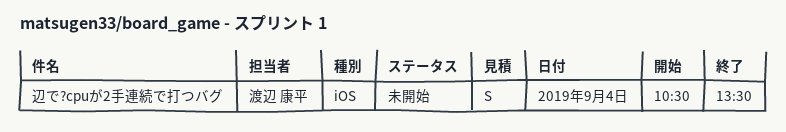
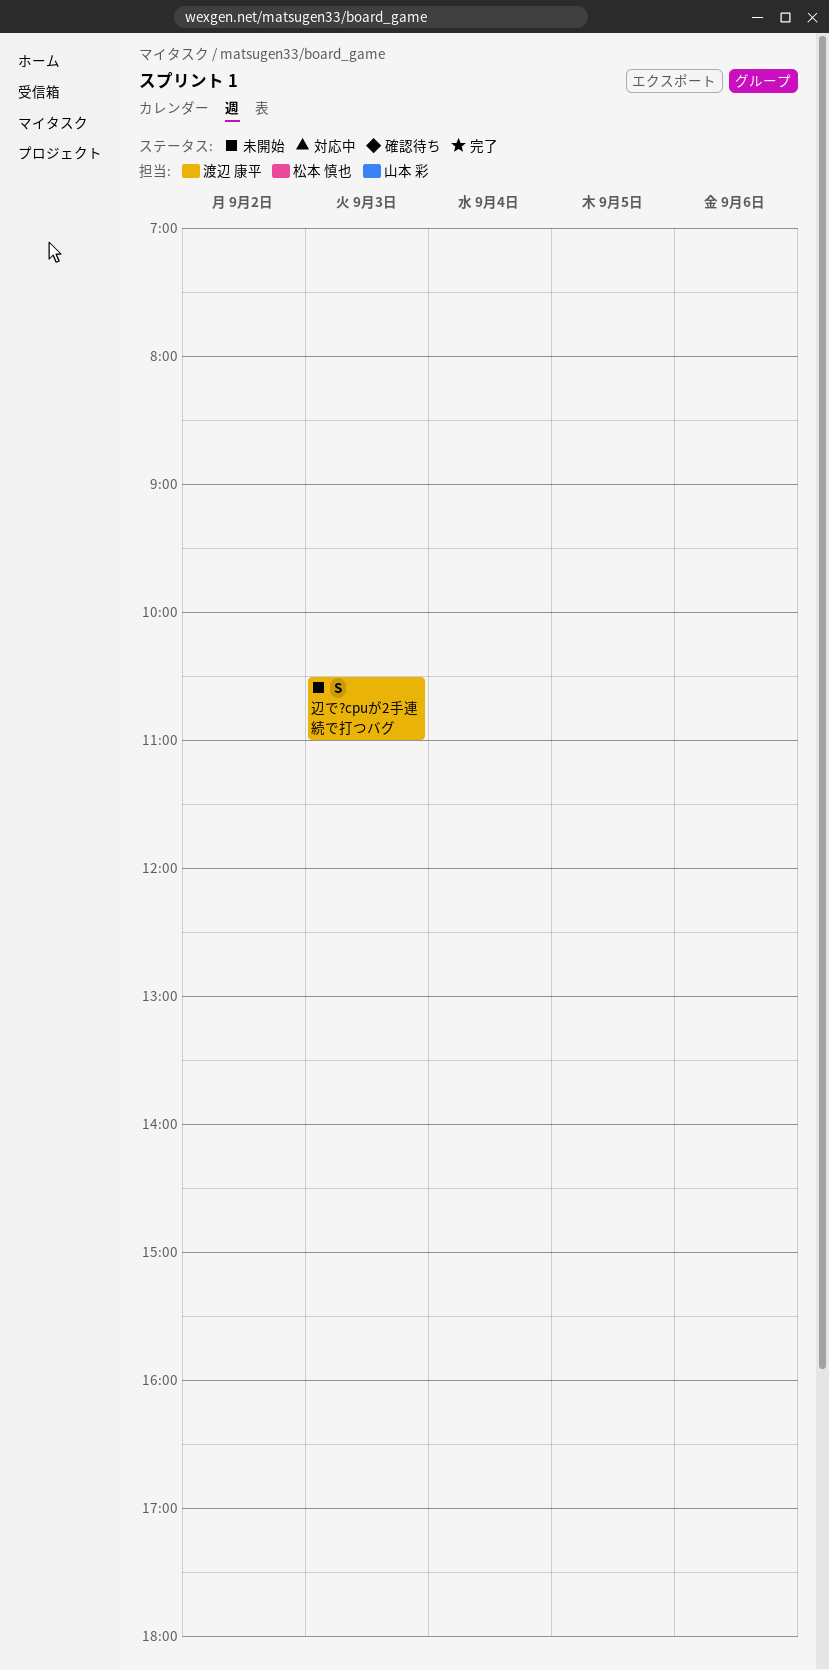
辺で?cpuが2手連続で打つバグ, day: Sep 4 -> Sep 3
辺で?cpuが2手連続で打つバグ, ends: 13:30 -> 11:00

